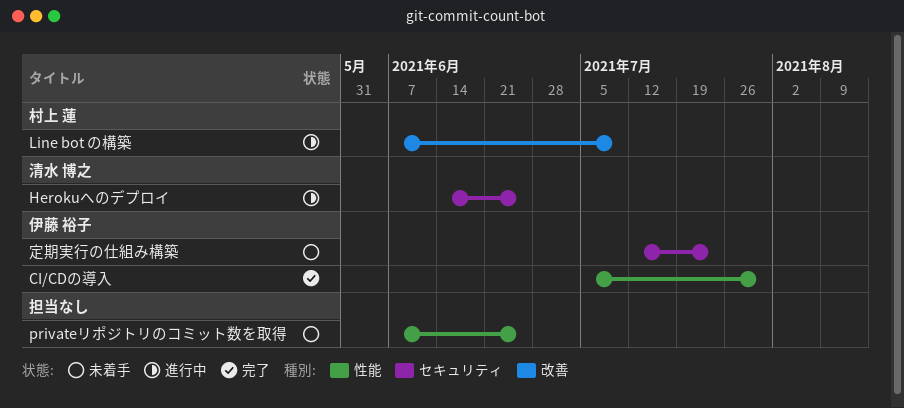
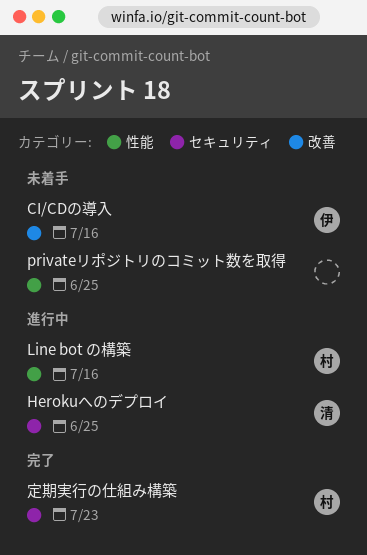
CI/CDの導入, status: 完了 -> 未着手
CI/CDの導入, label: 性能 -> 改善
CI/CDの導入, due: Jul 30 -> Jul 16
Line bot の構築, label: 改善 -> 性能
Line bot の構築, due: Jul 9 -> Jul 16
定期実行の仕組み構築, status: 未着手 -> 完了
定期実行の仕組み構築, owner: 伊藤 裕子 -> 村上 蓮

